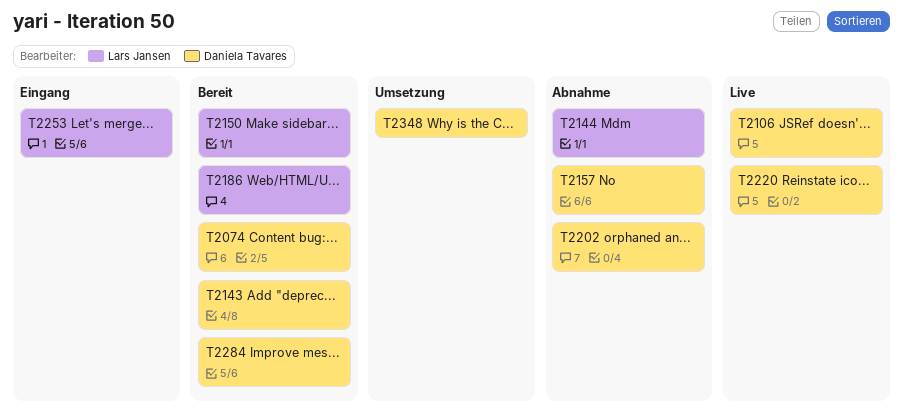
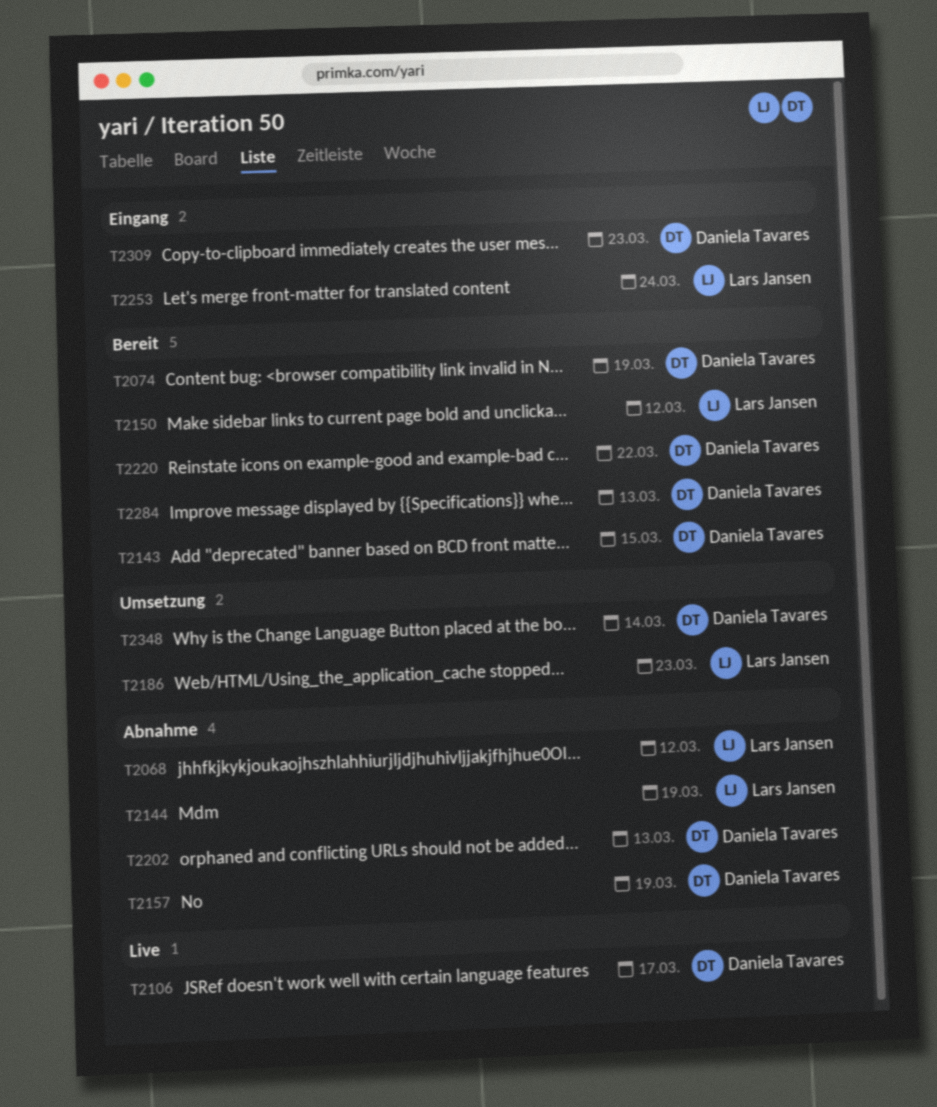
T2068: none -> present
T2186, status: Bereit -> Umsetzung
T2220, status: Live -> Bereit
T2309: none -> present

